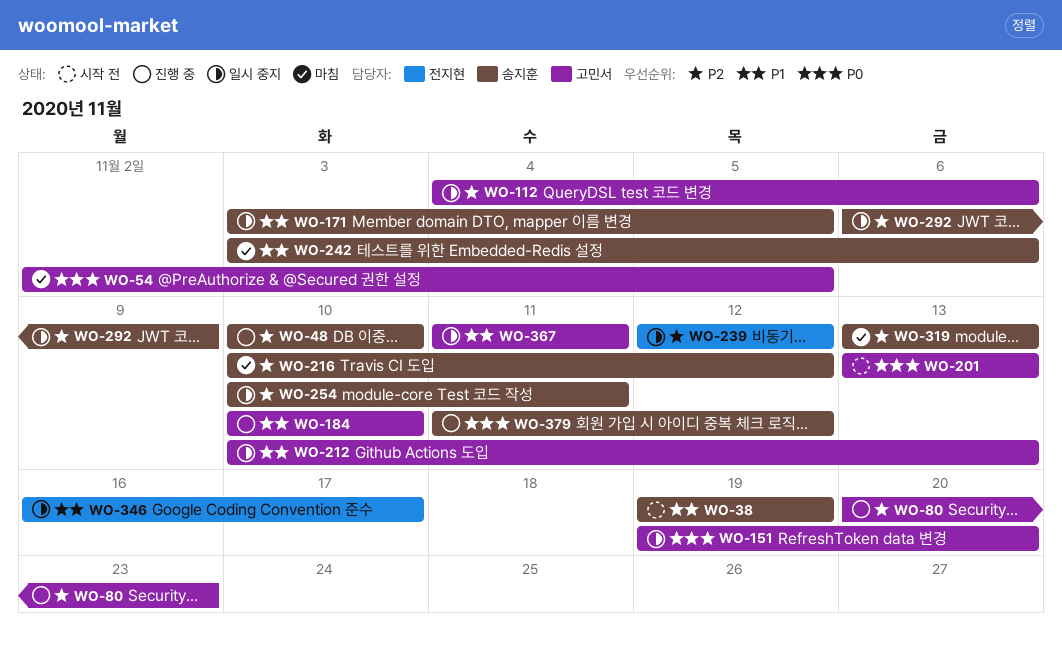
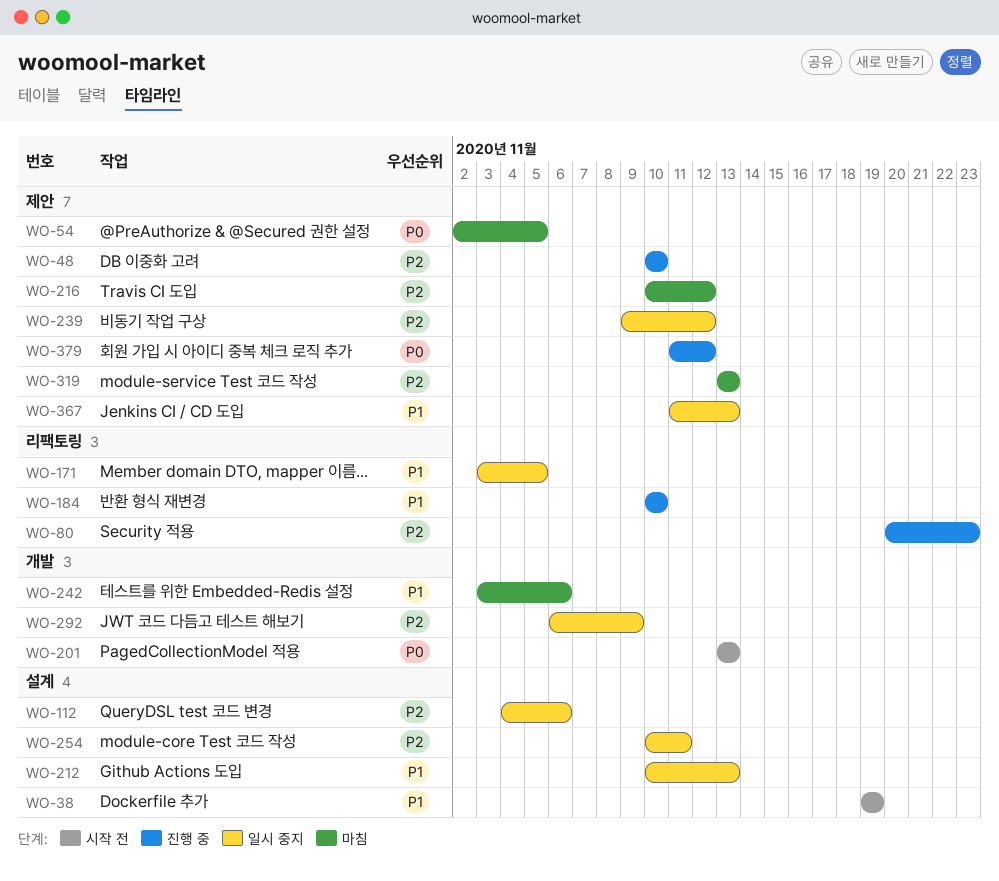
WO-151: present -> none
WO-239, start: Nov 12 -> Nov 9
WO-346: present -> none
WO-367, due: Nov 11 -> Nov 13

